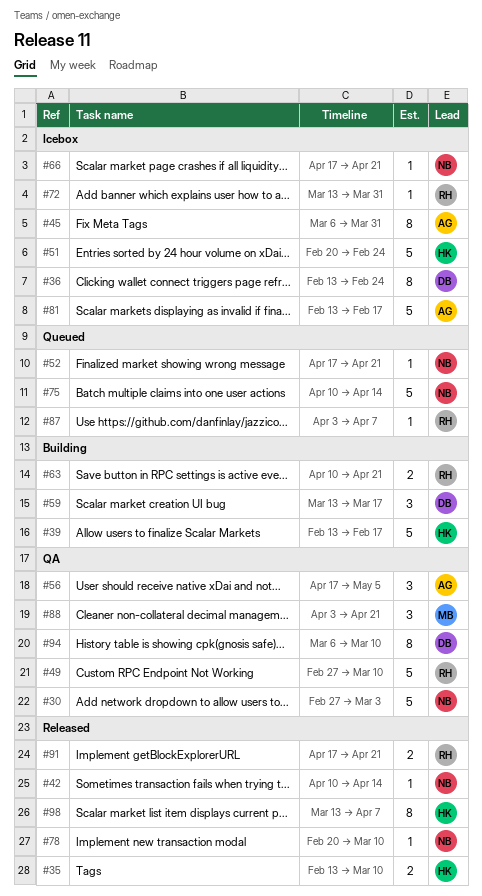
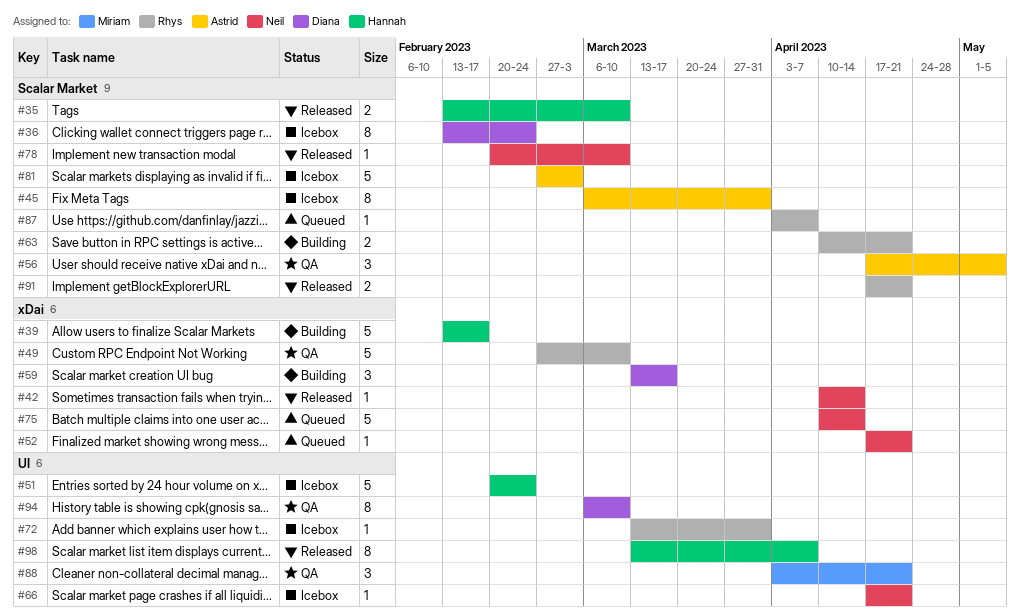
#30: present -> none
#81, start: Feb 13 -> Feb 27
#81, due: Feb 17 -> Mar 3

